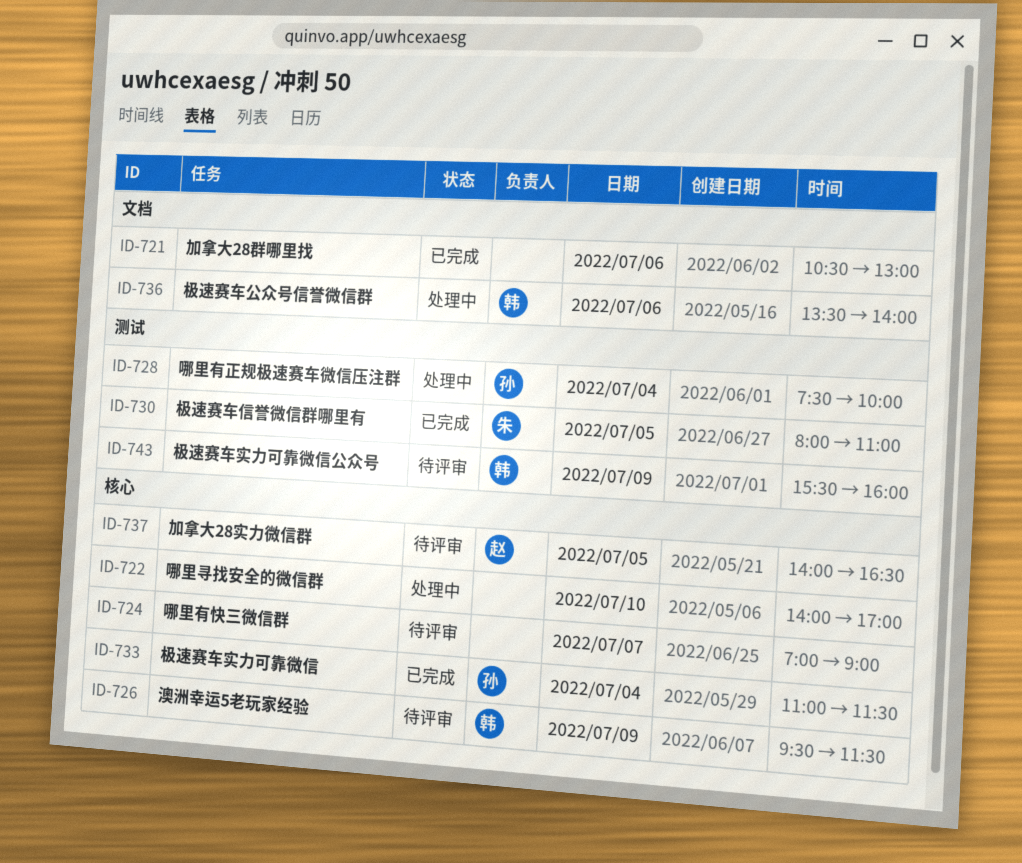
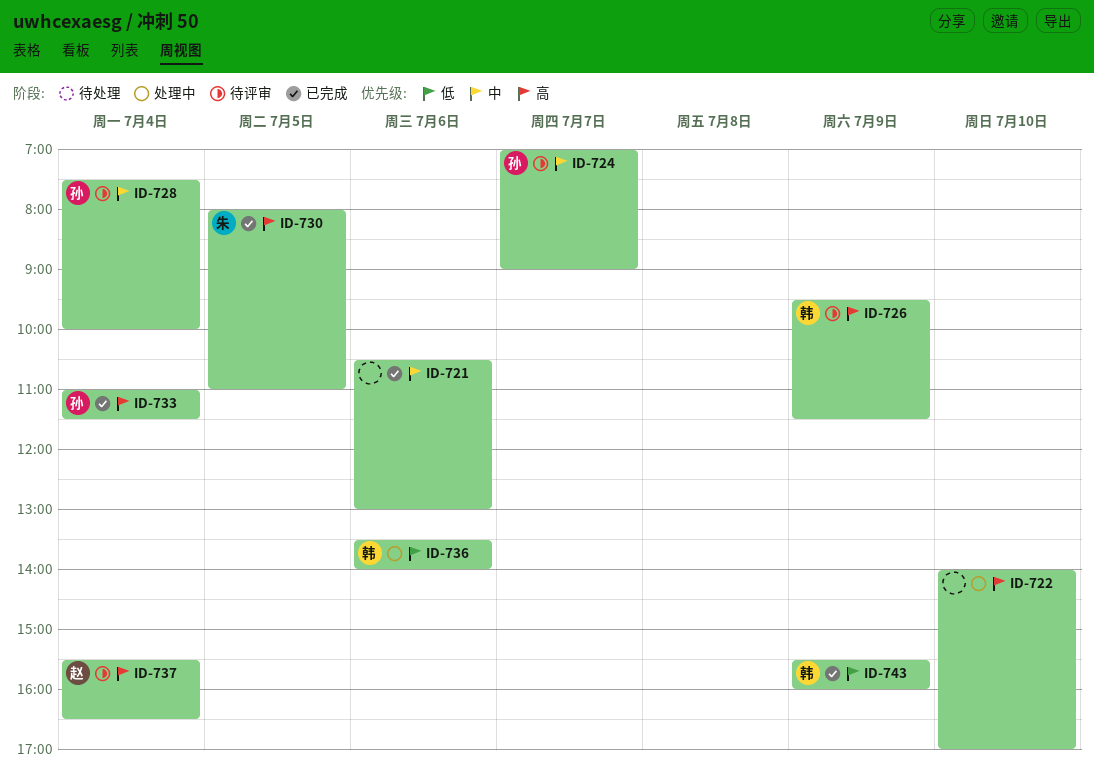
ID-724, owner: none -> 孙
ID-728, status: 处理中 -> 待评审
ID-737, day: Jul 5 -> Jul 4
ID-737, begins: 14:00 -> 15:30
ID-743, status: 待评审 -> 已完成

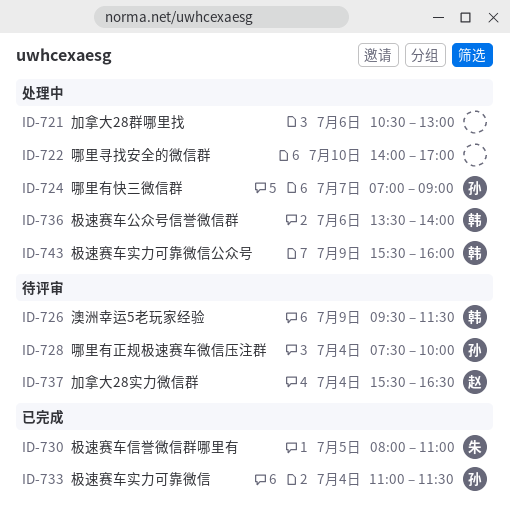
ID-721, status: 已完成 -> 处理中
ID-724, status: 待评审 -> 处理中
ID-743, status: 已完成 -> 处理中

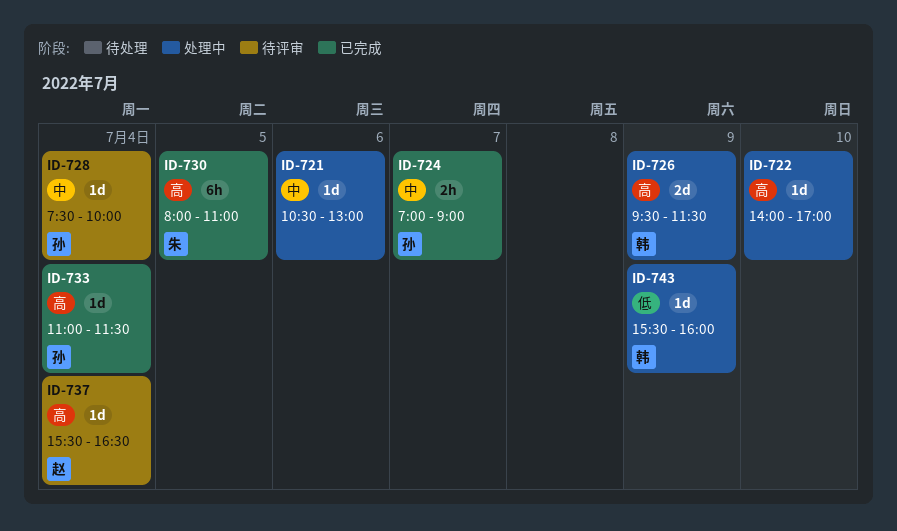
ID-724, status: 处理中 -> 已完成
ID-726, status: 待评审 -> 处理中
ID-736: present -> none

